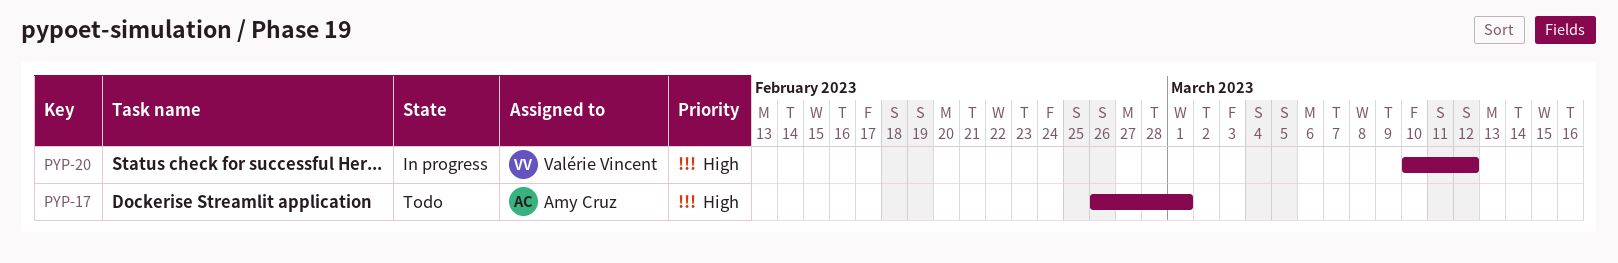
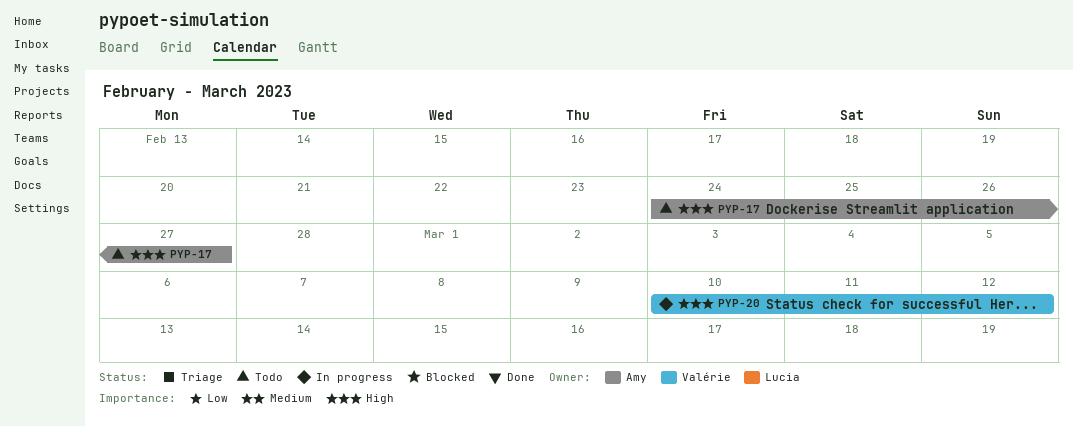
PYP-17, start: Feb 26 -> Feb 24
PYP-17, due: Mar 1 -> Feb 27

